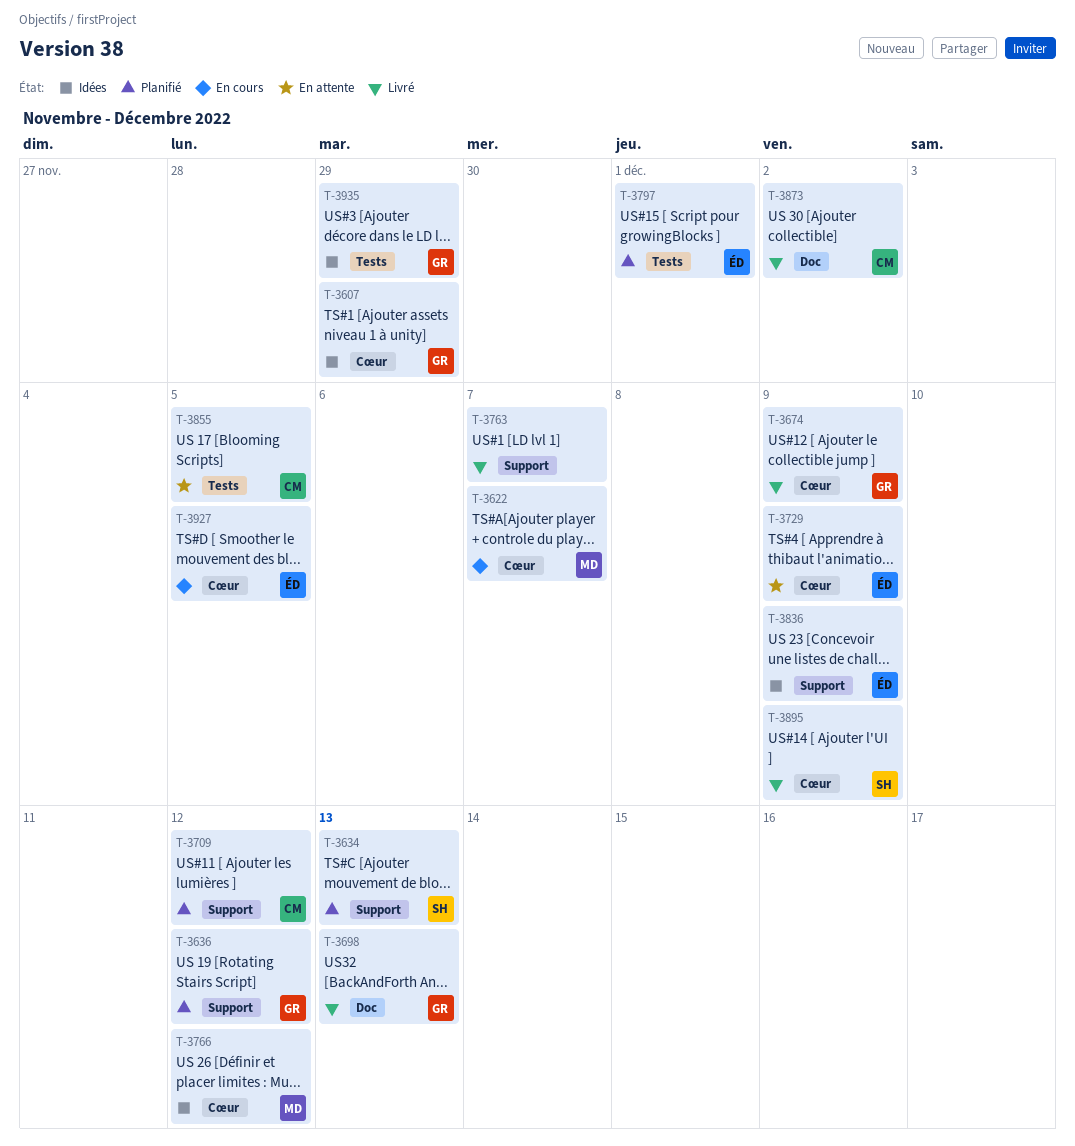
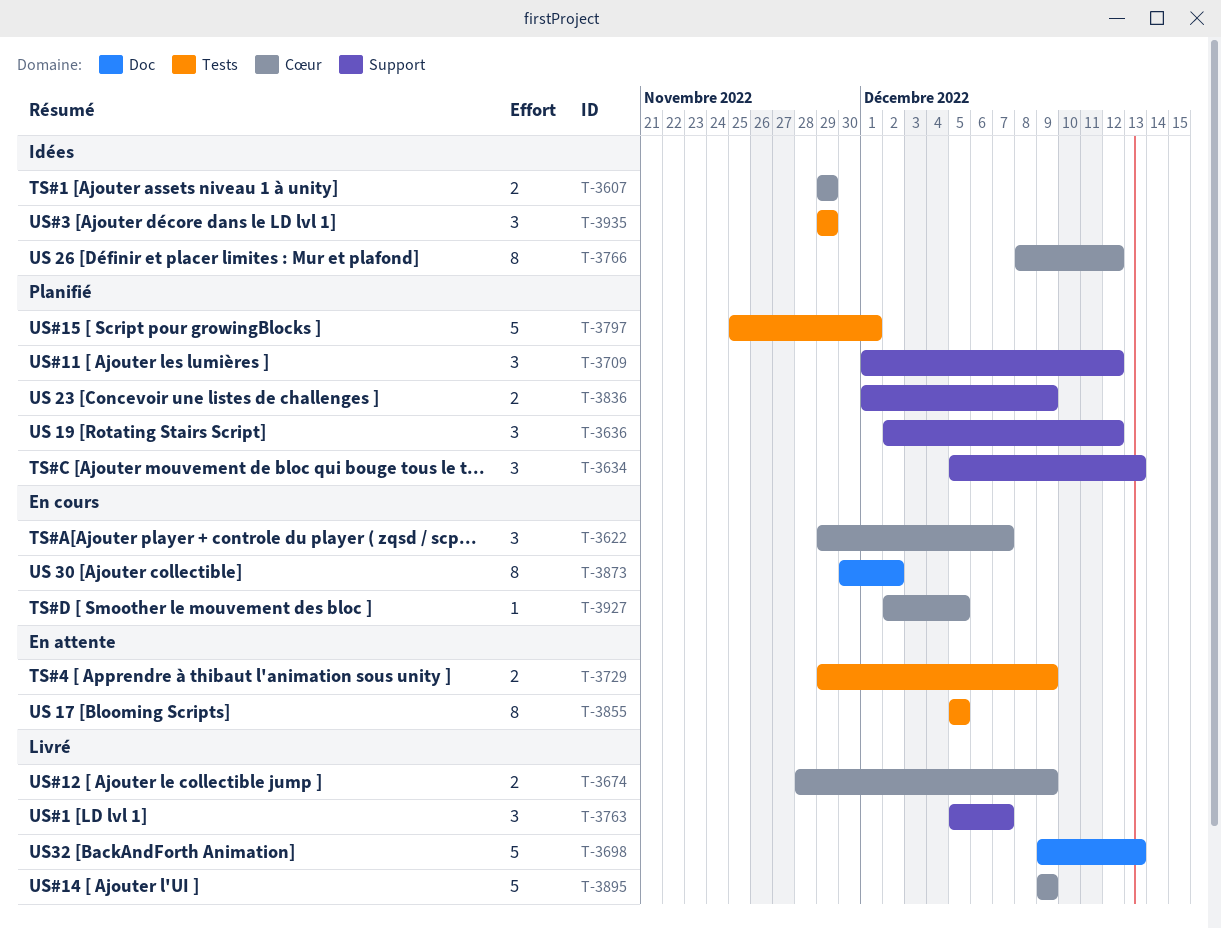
T-3729, label: Cœur -> Tests
T-3836, status: Idées -> Planifié
T-3873, status: Livré -> En cours

